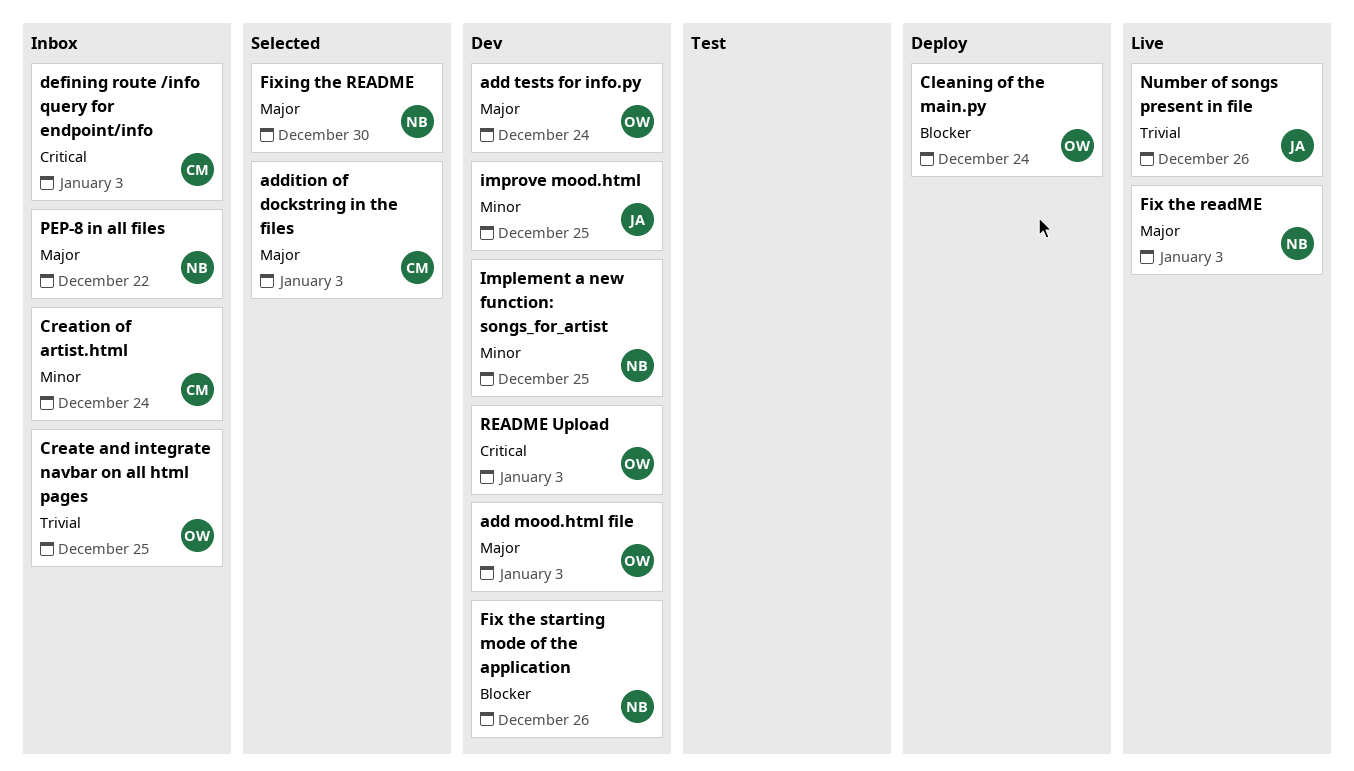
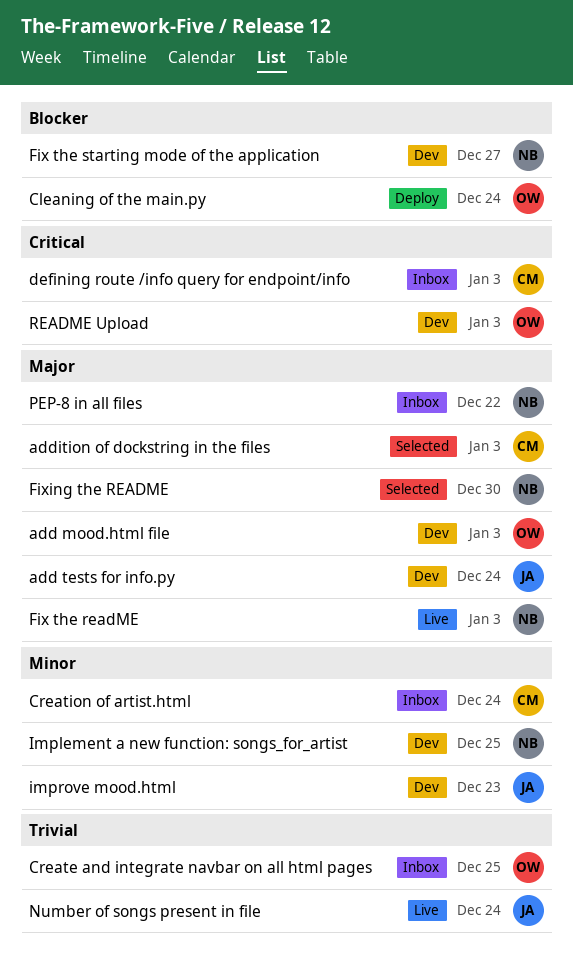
add tests for info.py, owner: OW -> JA
Fix the starting mode of the application, due: Dec 26 -> Dec 27
improve mood.html, due: Dec 25 -> Dec 23
Number of songs present in file, due: Dec 26 -> Dec 24

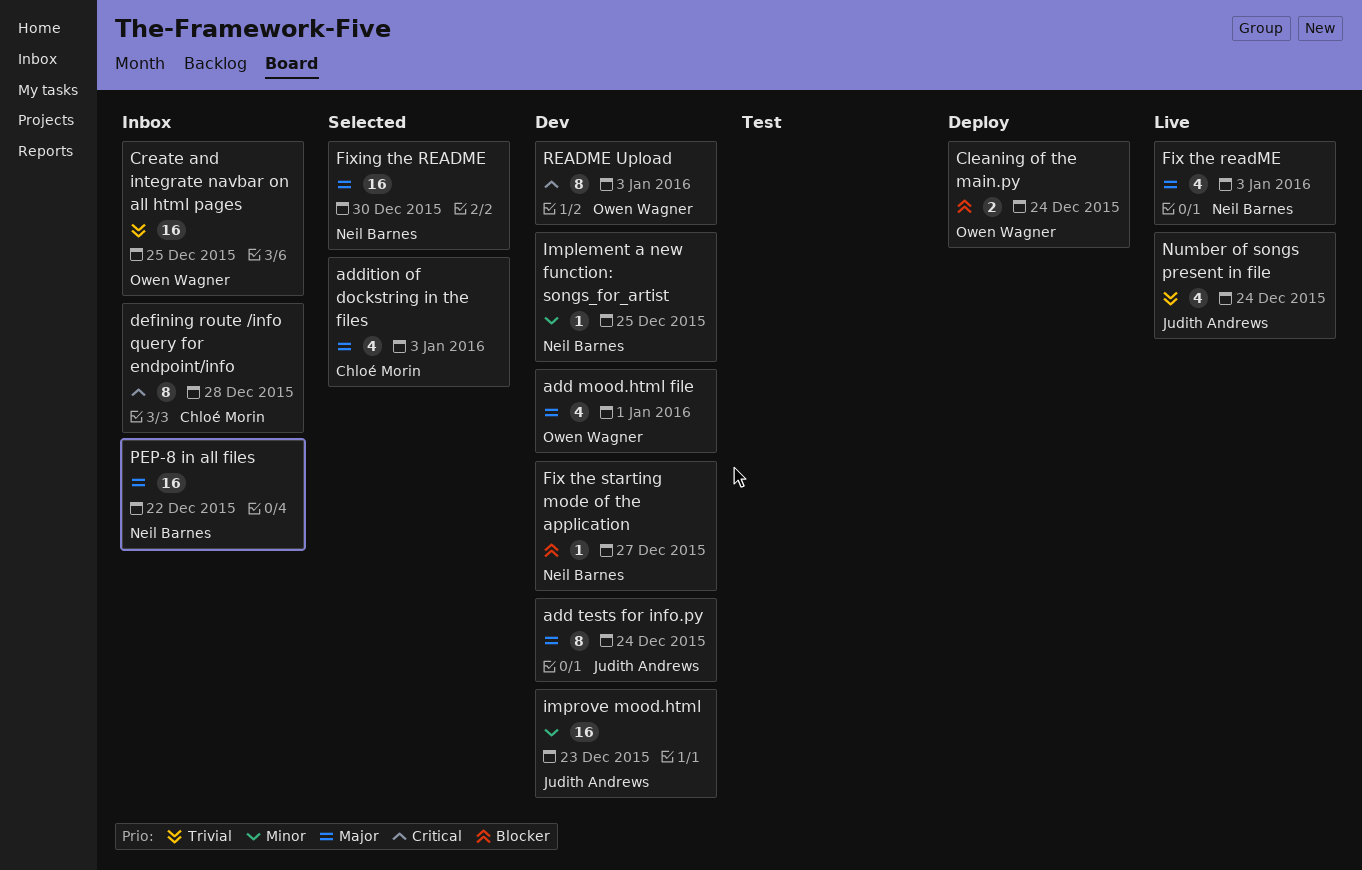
add mood.html file, due: Jan 3 -> Jan 1
Creation of artist.html: present -> none
defining route /info query for endpoint/info, due: Jan 3 -> Dec 28

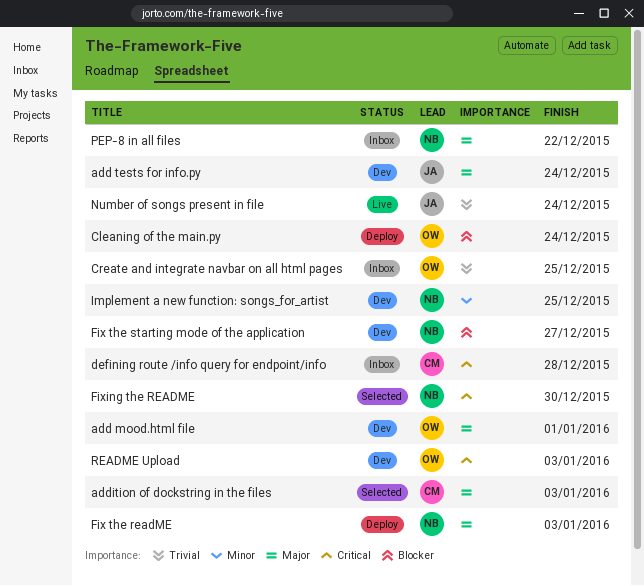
Fix the readME, status: Live -> Deploy
Fixing the README, priority: Major -> Critical
improve mood.html: present -> none

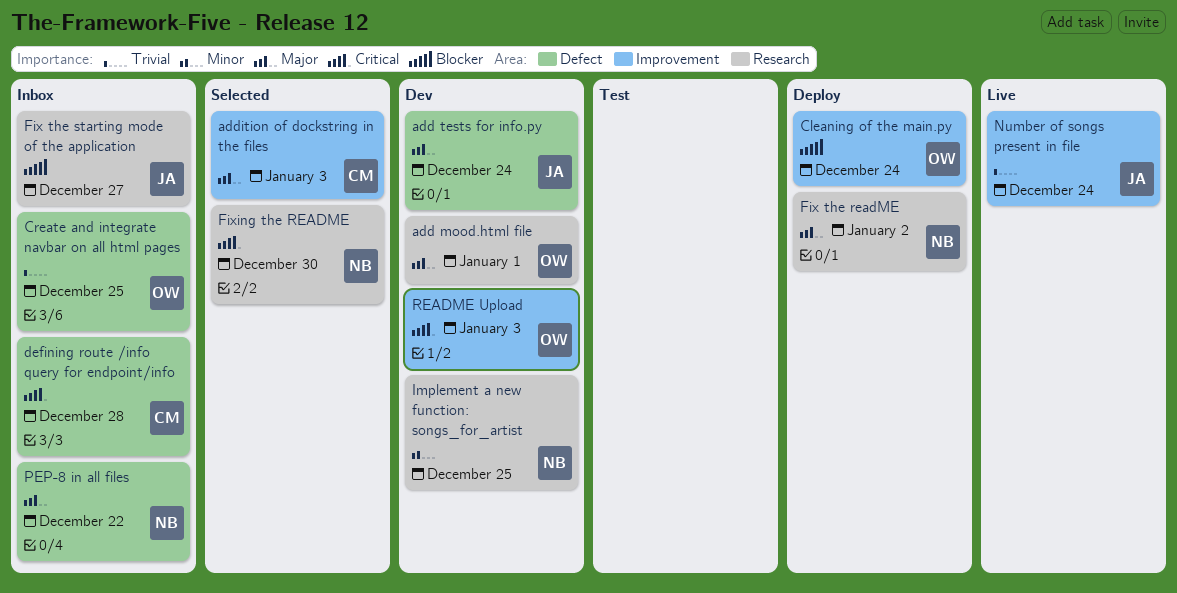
Fix the readME, due: Jan 3 -> Jan 2
Fix the starting mode of the application, status: Dev -> Inbox
Fix the starting mode of the application, owner: NB -> JA

